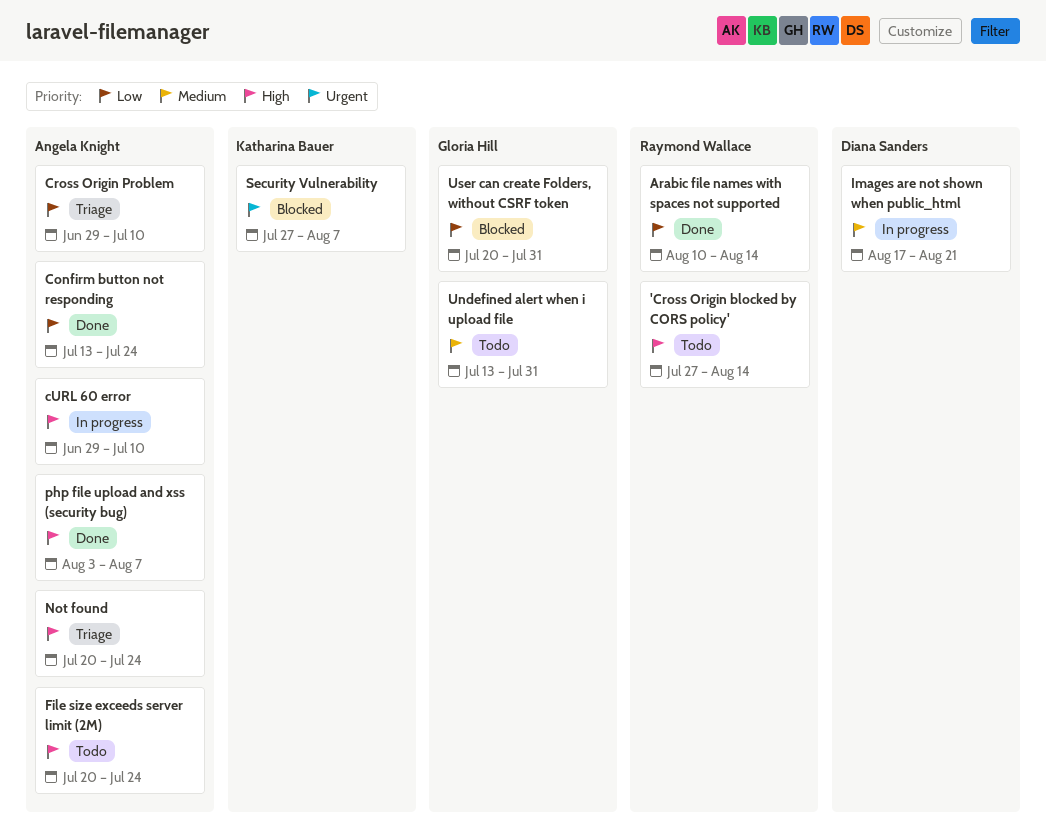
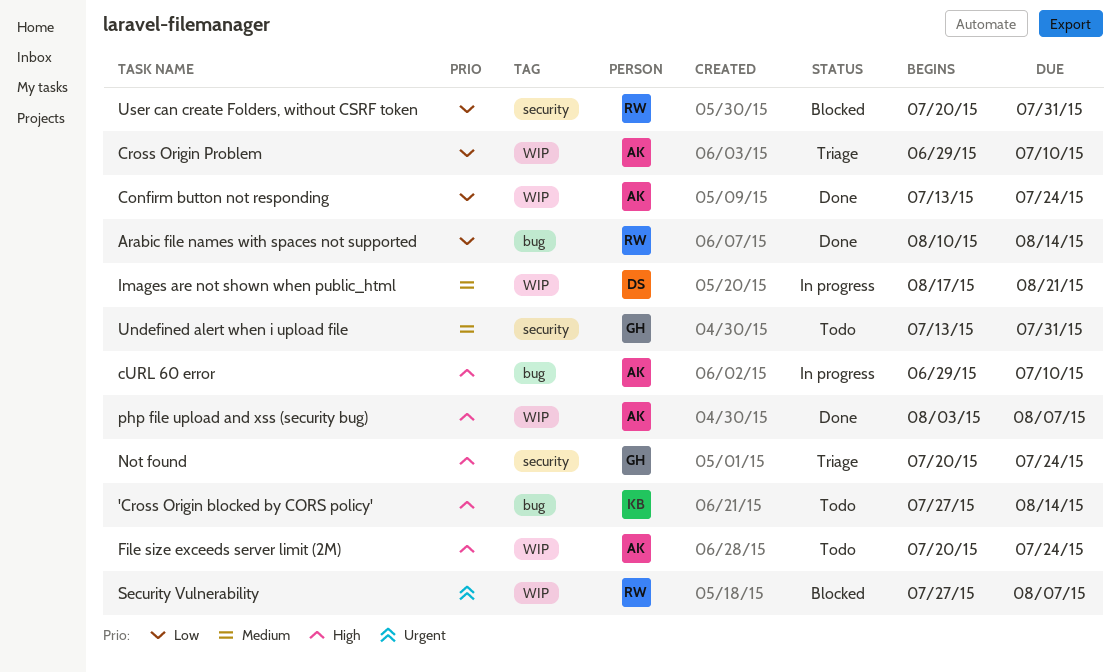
'Cross Origin blocked by CORS policy', owner: Raymond Wallace -> Katharina Bauer
Not found, owner: Angela Knight -> Gloria Hill
Security Vulnerability, owner: Katharina Bauer -> Raymond Wallace
User can create Folders, without CSRF token, owner: Gloria Hill -> Raymond Wallace

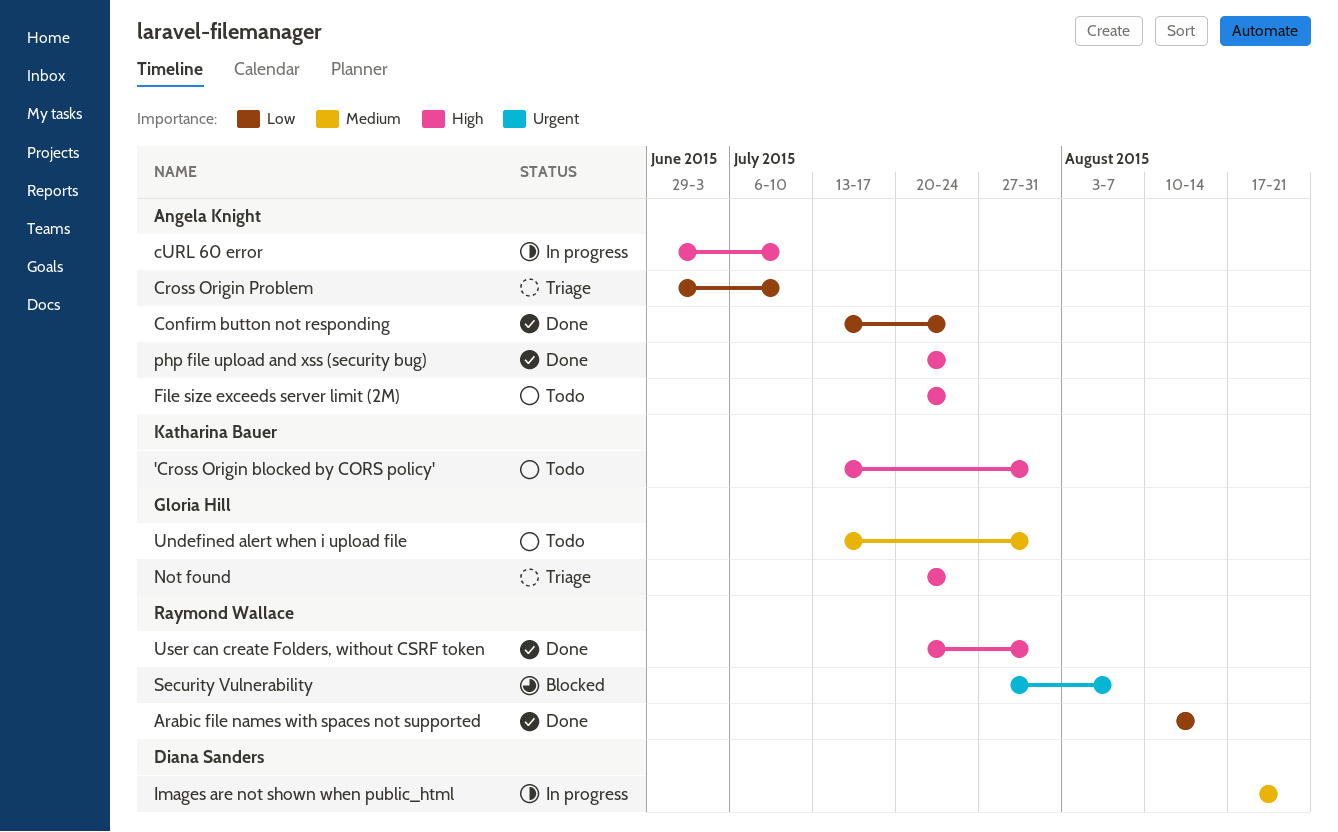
'Cross Origin blocked by CORS policy', start: Jul 27 -> Jul 13
'Cross Origin blocked by CORS policy', due: Aug 14 -> Jul 31
php file upload and xss (security bug), start: Aug 3 -> Jul 20
php file upload and xss (security bug), due: Aug 7 -> Jul 24
User can create Folders, without CSRF token, status: Blocked -> Done
User can create Folders, without CSRF token, priority: Low -> High

